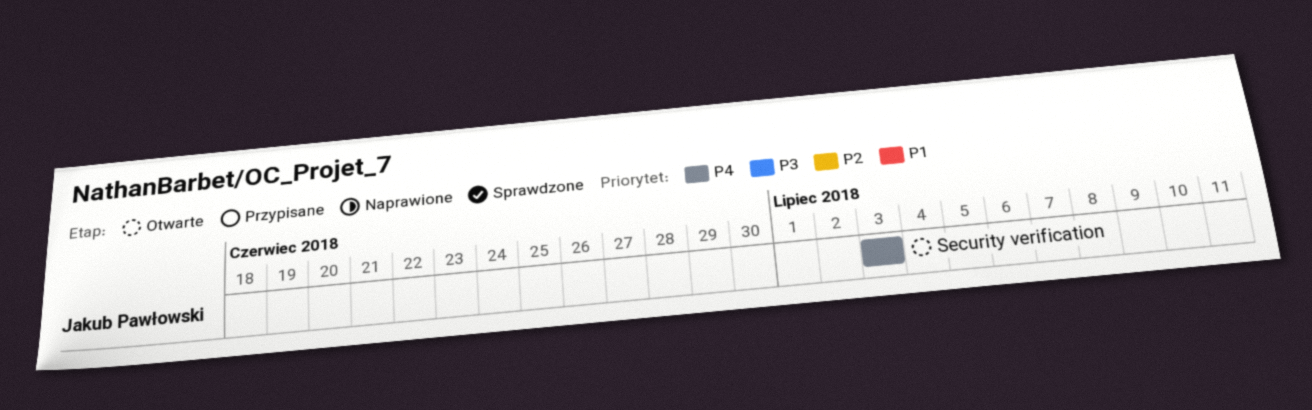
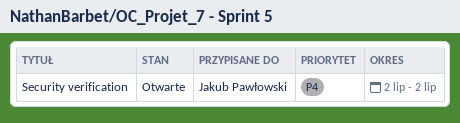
Security verification, start: Jul 3 -> Jul 2
Security verification, due: Jul 3 -> Jul 2

